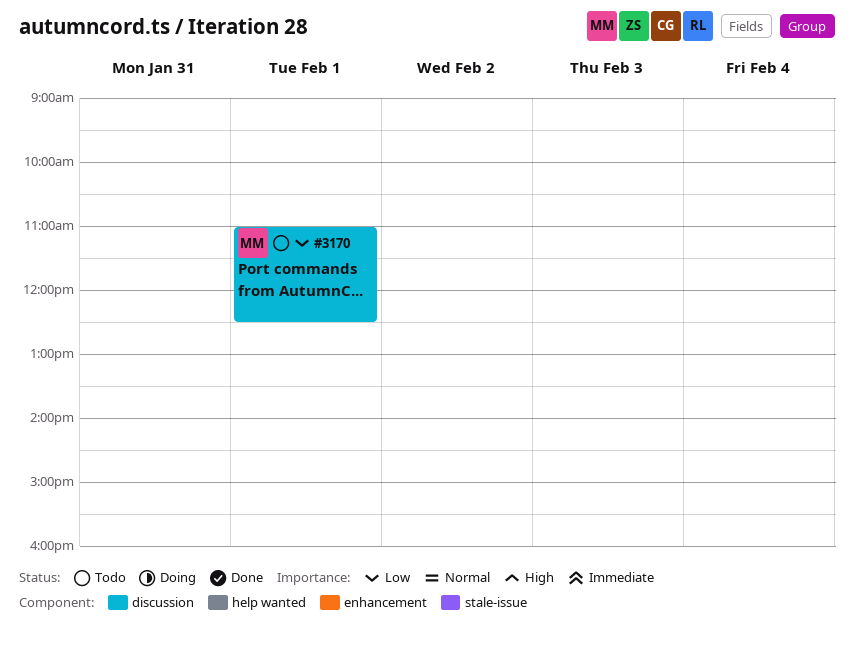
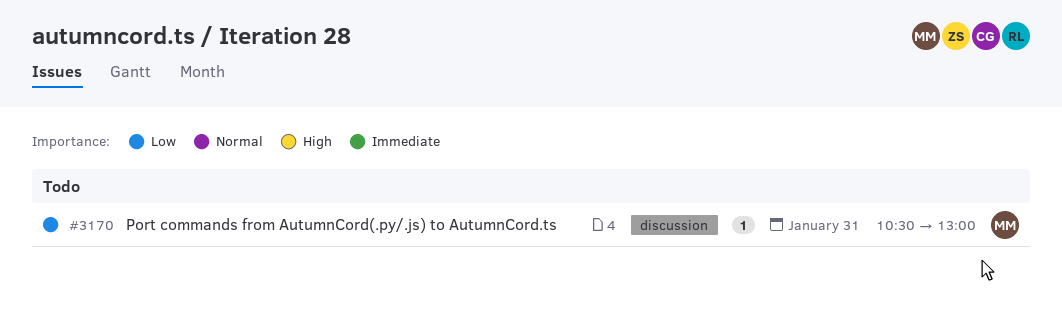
#3170, day: Feb 1 -> Jan 31
#3170, begins: 11:00 -> 10:30
#3170, ends: 12:30 -> 13:00

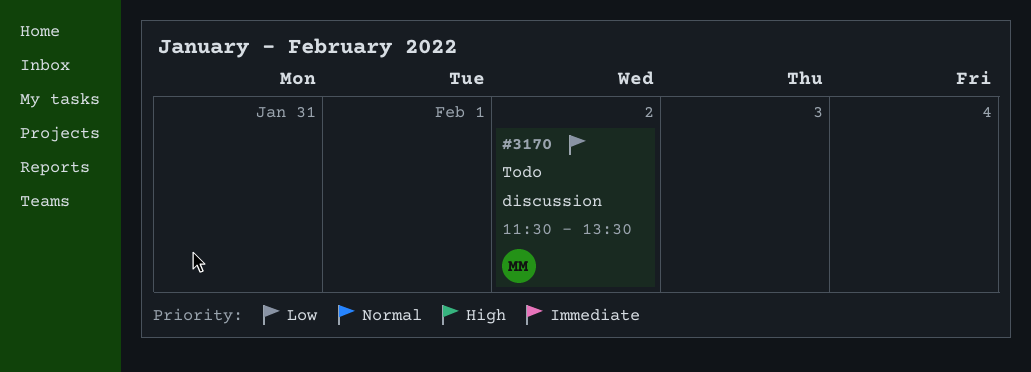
#3170, day: Jan 31 -> Feb 2
#3170, begins: 10:30 -> 11:30
#3170, ends: 13:00 -> 13:30

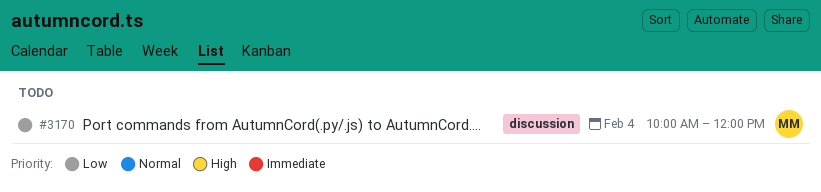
#3170, day: Feb 2 -> Feb 4
#3170, begins: 11:30 -> 10:00
#3170, ends: 13:30 -> 12:00

